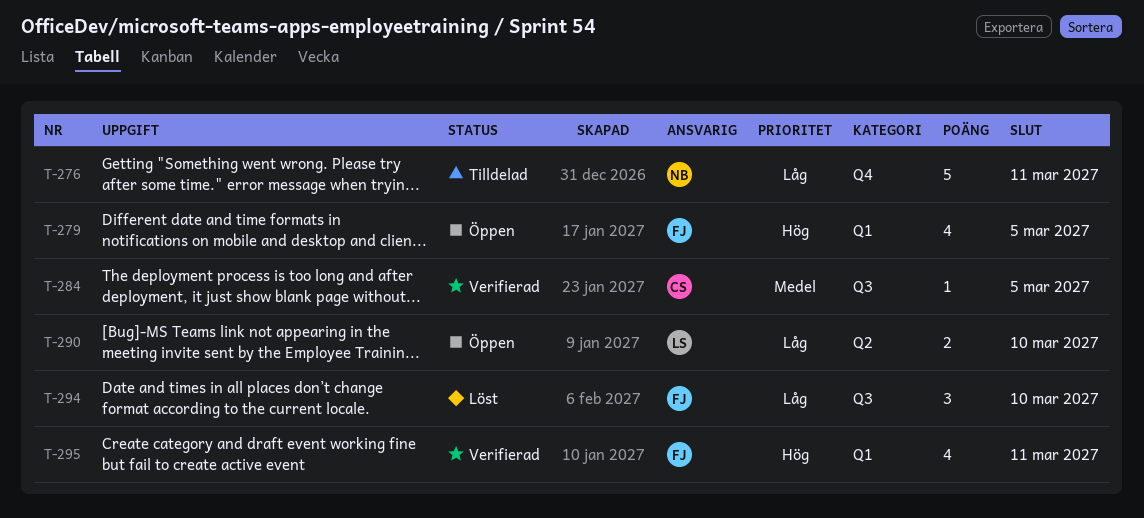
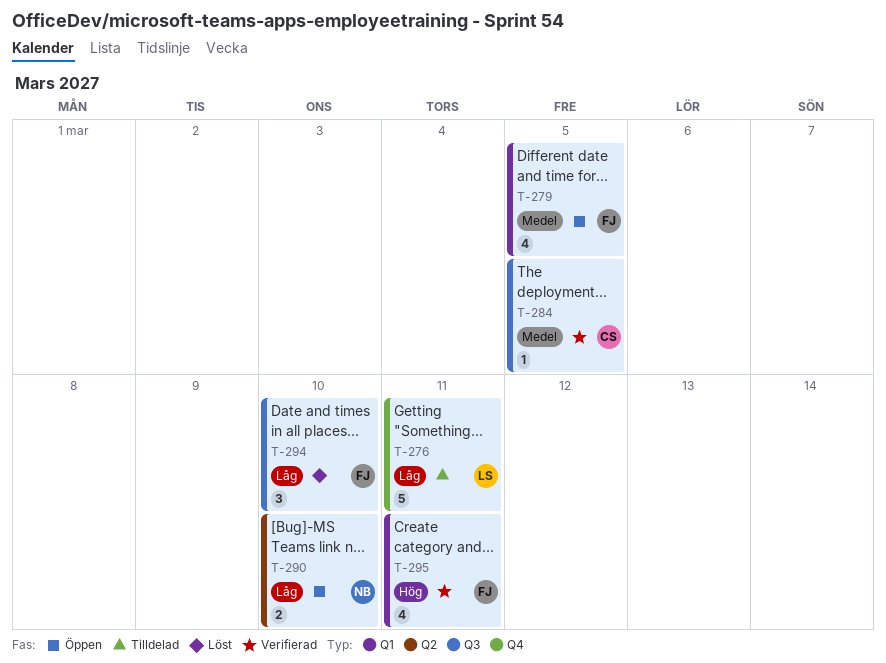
T-276, owner: NB -> LS
T-279, priority: Hög -> Medel
T-290, owner: LS -> NB

